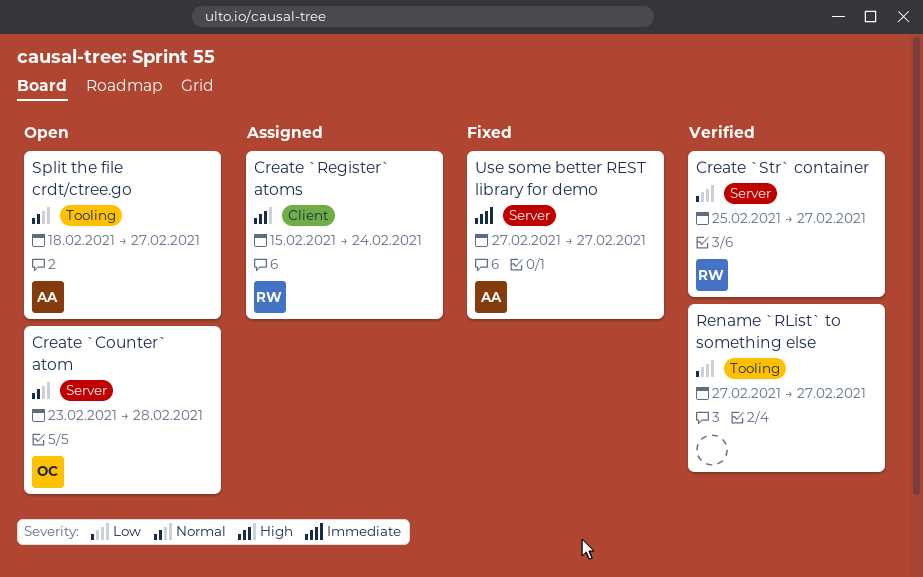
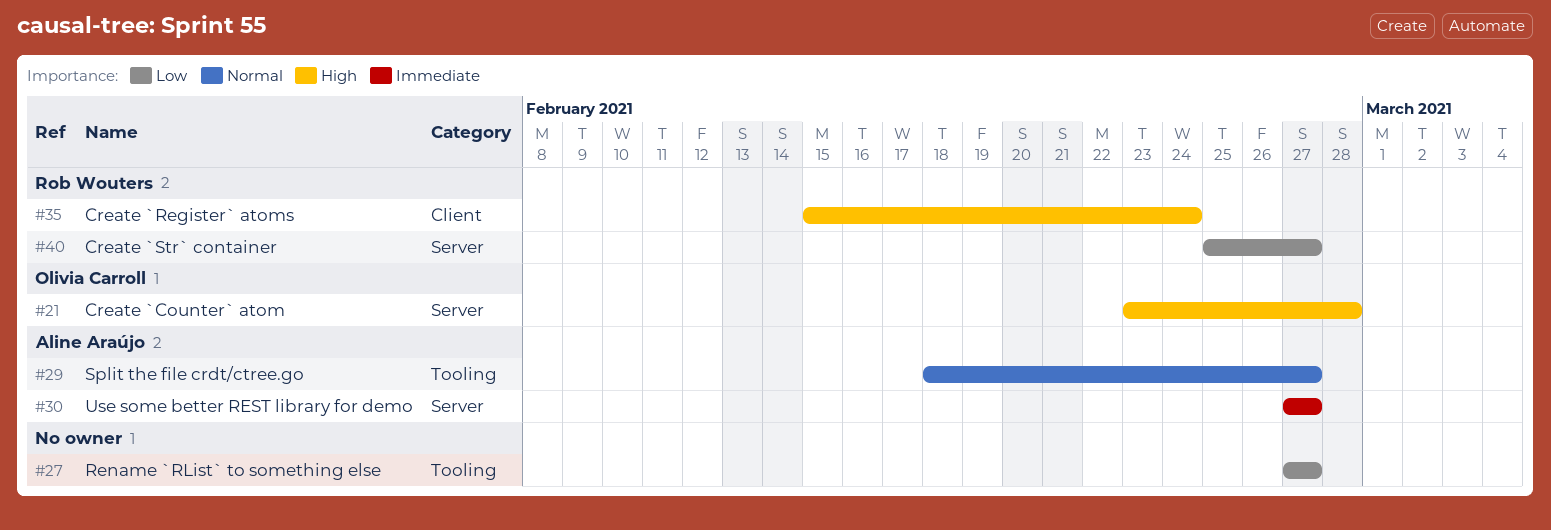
Create `Counter` atom, priority: Normal -> High

